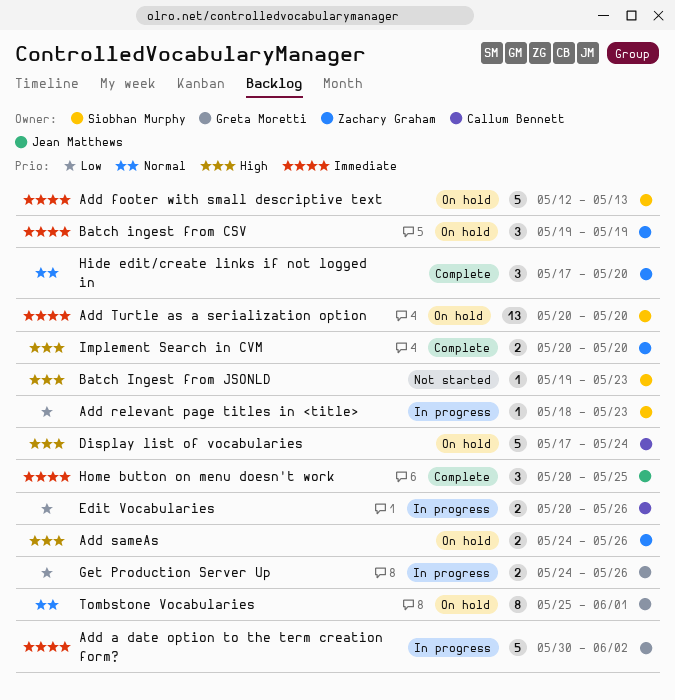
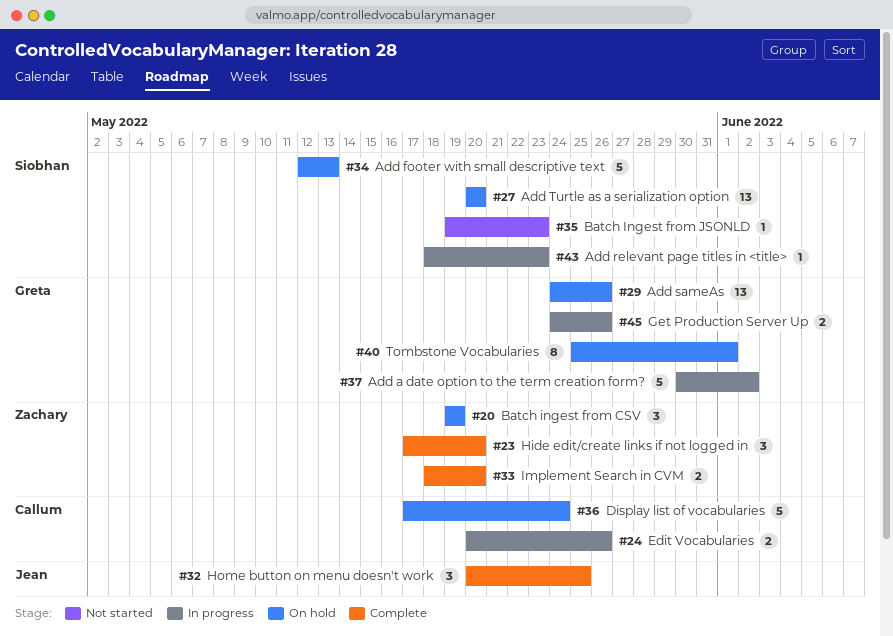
Add sameAs, owner: Zachary Graham -> Greta Moretti
Add sameAs, estimate: 2 -> 13
Implement Search in CVM, start: May 20 -> May 18

